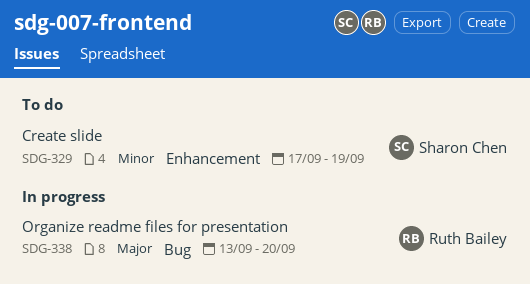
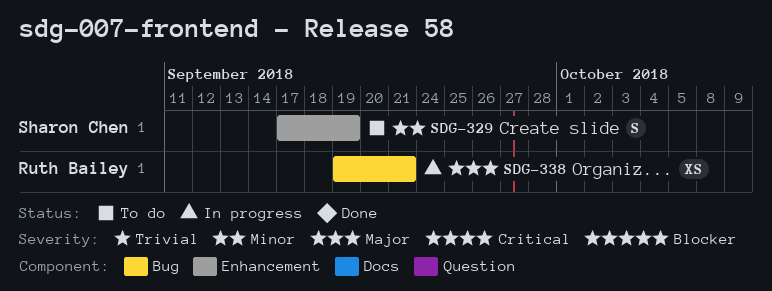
SDG-338, start: Sep 13 -> Sep 19
SDG-338, due: Sep 20 -> Sep 21

